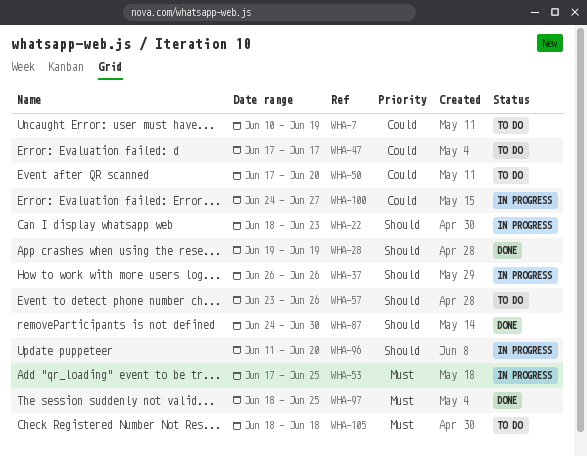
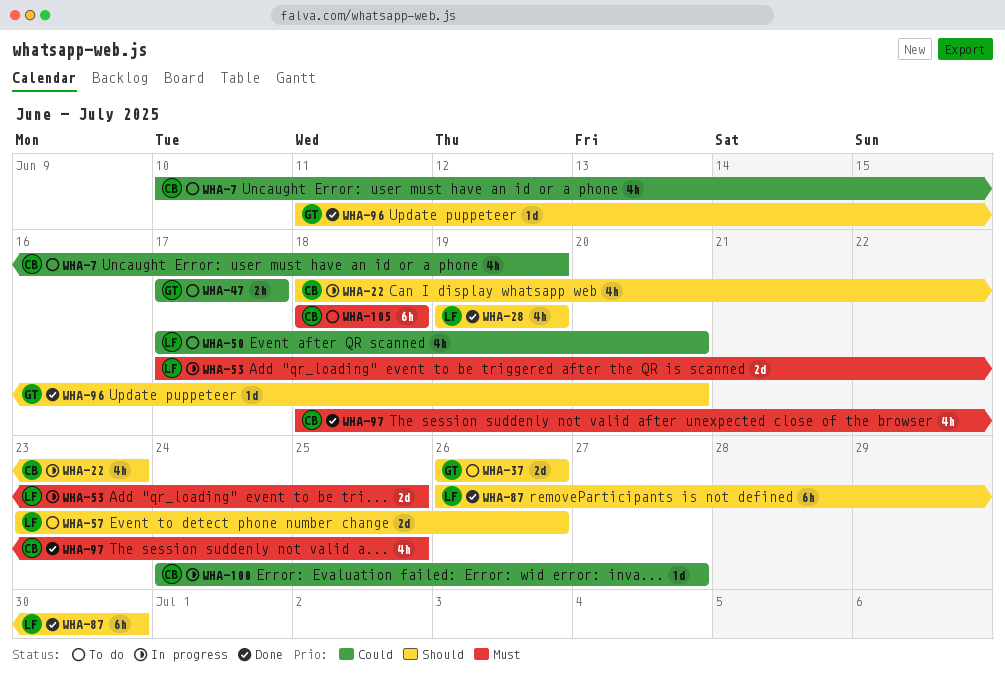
WHA-37, status: In progress -> To do
WHA-87, start: Jun 24 -> Jun 26
WHA-96, status: In progress -> Done

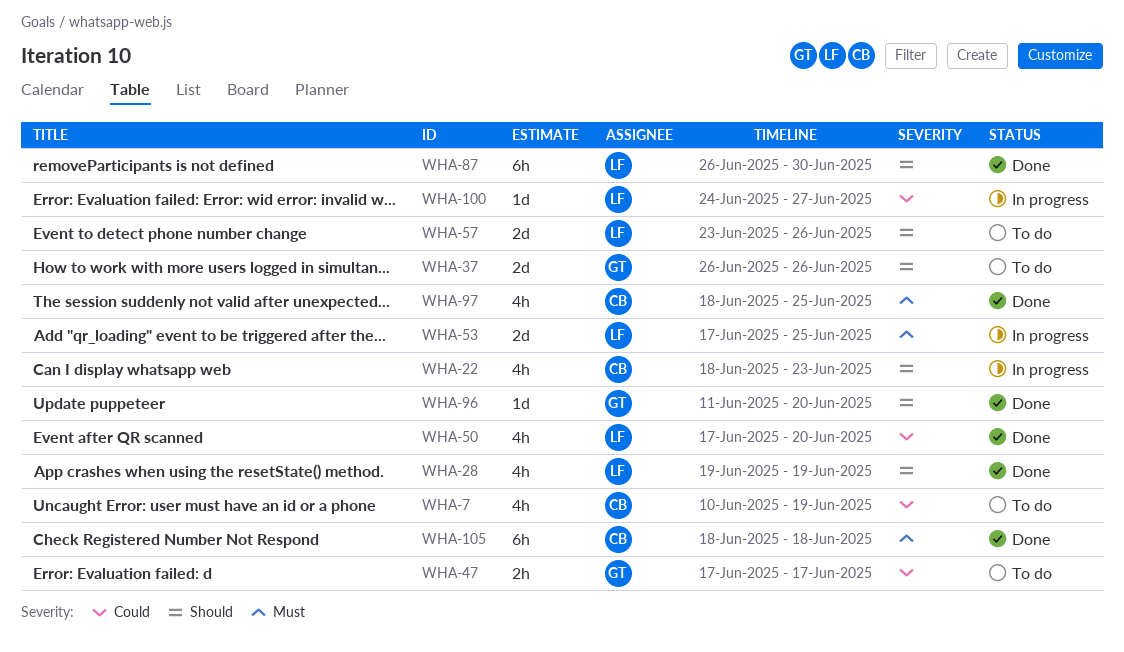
WHA-50, status: To do -> Done
WHA-100, owner: CB -> LF
WHA-105, status: To do -> Done

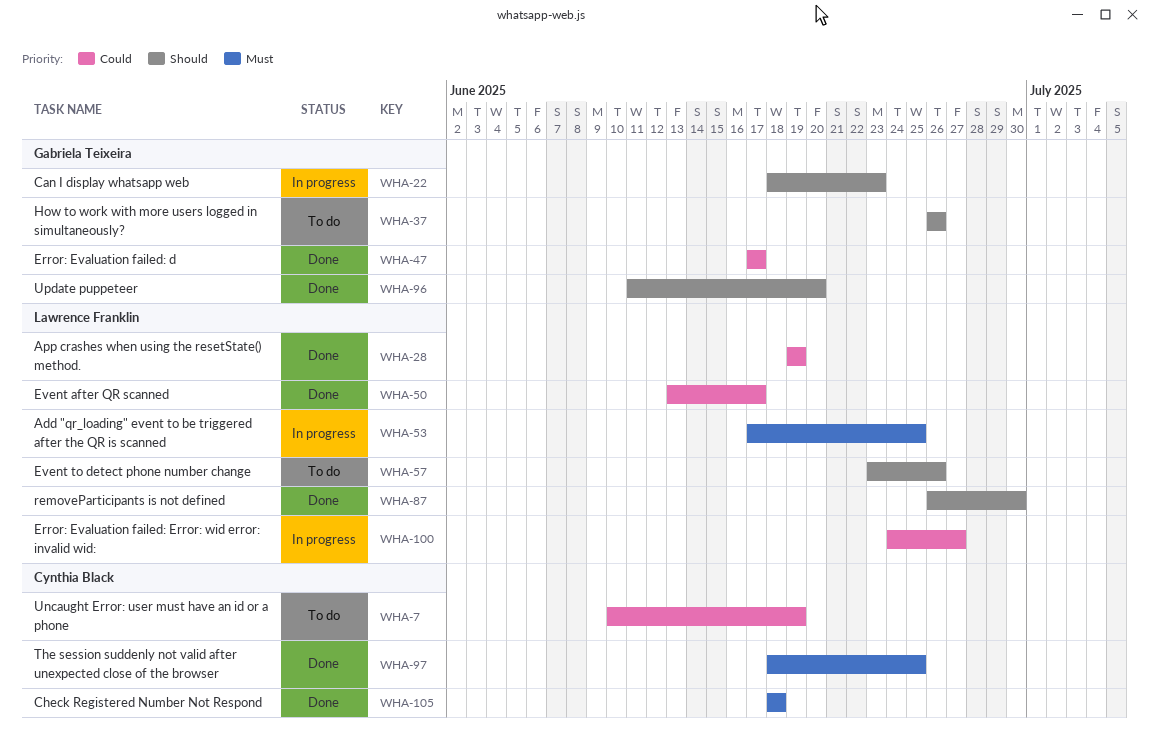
WHA-22, owner: Cynthia Black -> Gabriela Teixeira
WHA-28, priority: Should -> Could
WHA-47, status: To do -> Done
WHA-50, start: Jun 17 -> Jun 13
WHA-50, due: Jun 20 -> Jun 17

